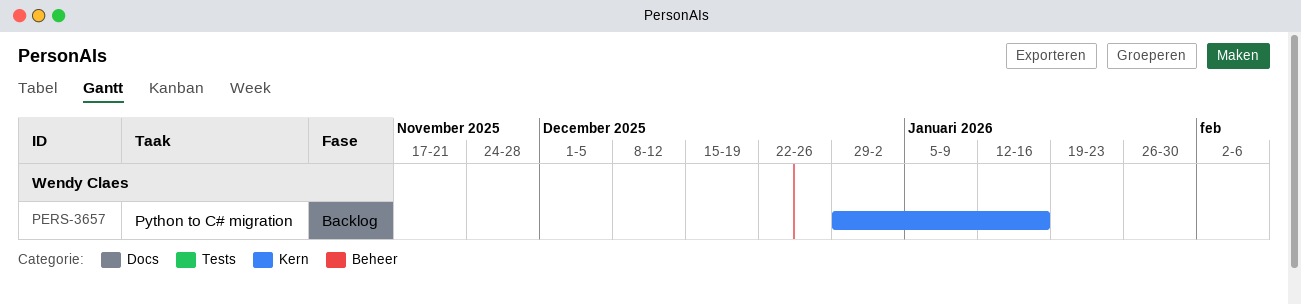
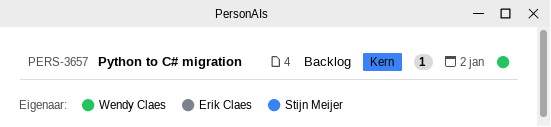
PERS-3657, due: Jan 16 -> Jan 2

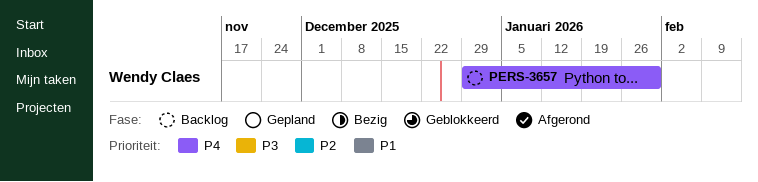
PERS-3657, due: Jan 2 -> Jan 30

